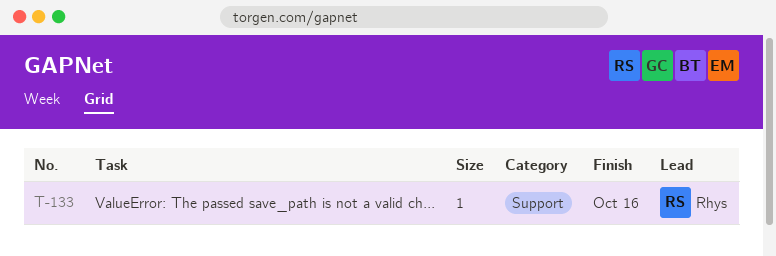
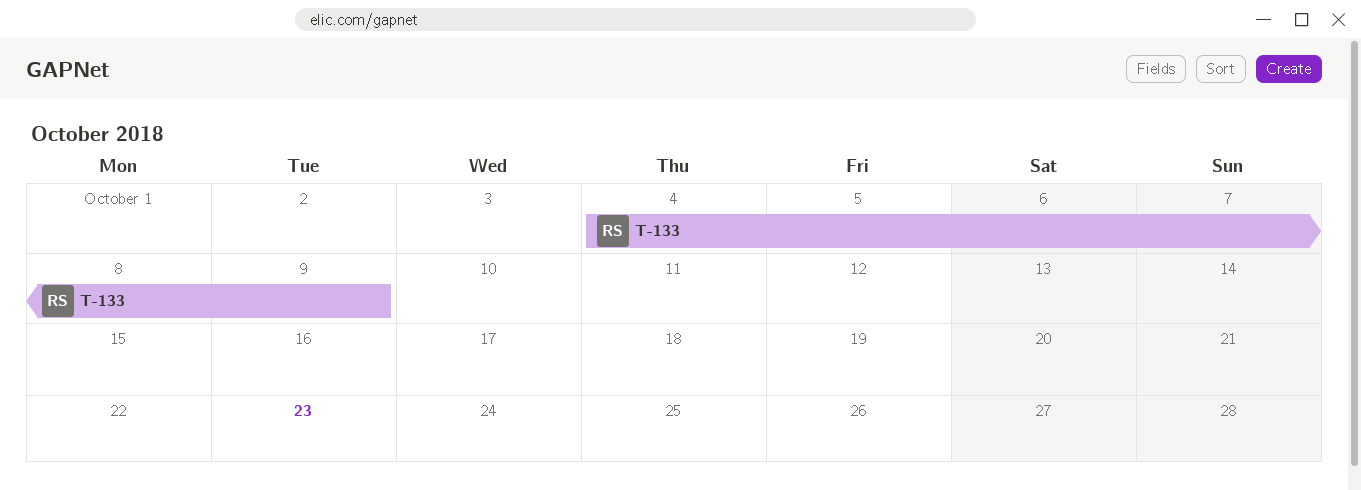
T-133, due: Oct 16 -> Oct 9

